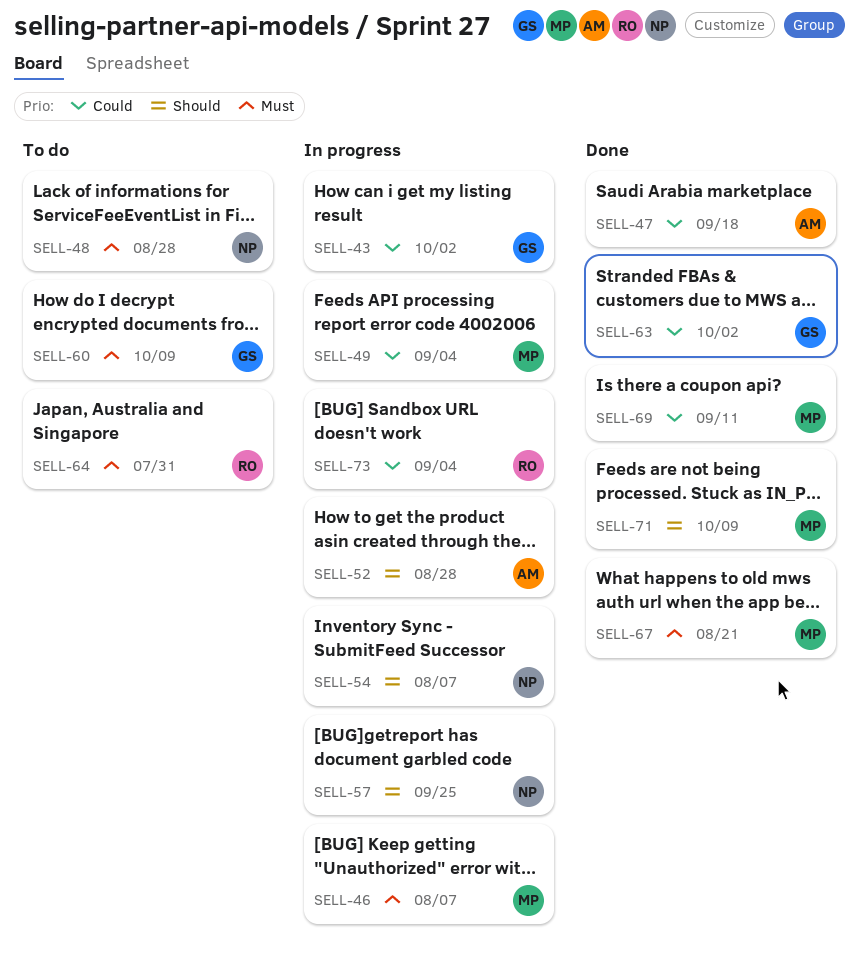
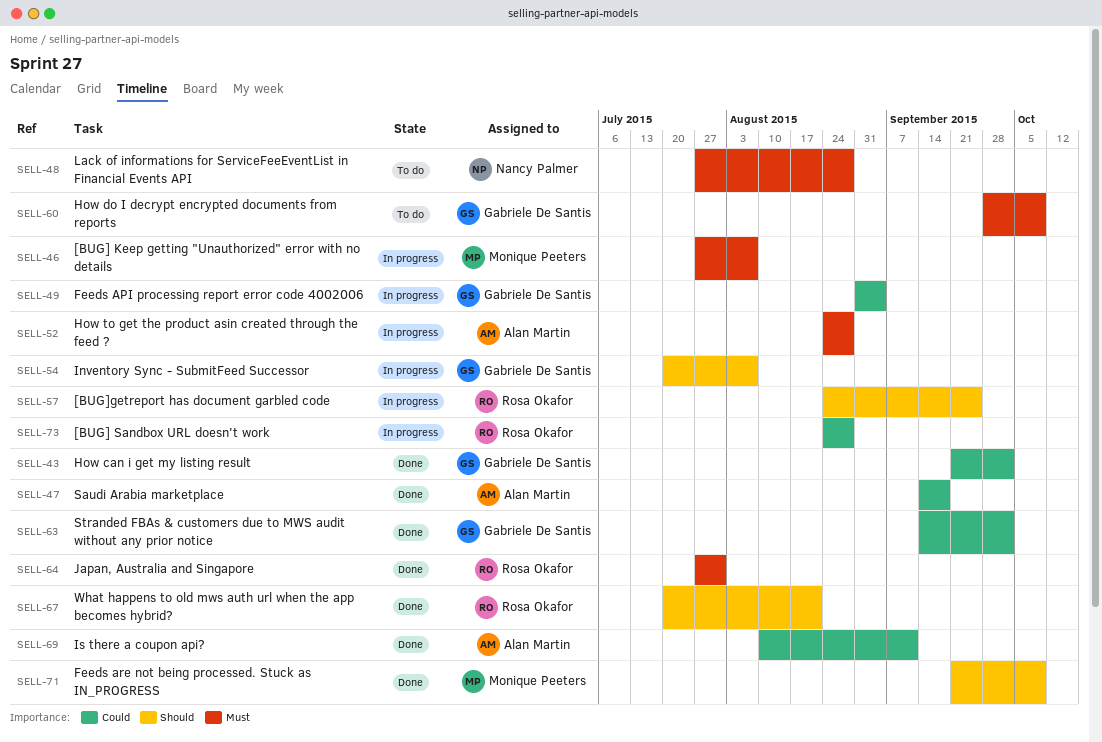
SELL-43, status: In progress -> Done
SELL-49, owner: Monique Peeters -> Gabriele De Santis
SELL-52, priority: Should -> Must
SELL-54, owner: Nancy Palmer -> Gabriele De Santis
SELL-57, owner: Nancy Palmer -> Rosa Okafor
SELL-64, status: To do -> Done
SELL-67, owner: Monique Peeters -> Rosa Okafor
SELL-67, priority: Must -> Should
SELL-69, owner: Monique Peeters -> Alan Martin
SELL-73, due: Sep 4 -> Aug 28

